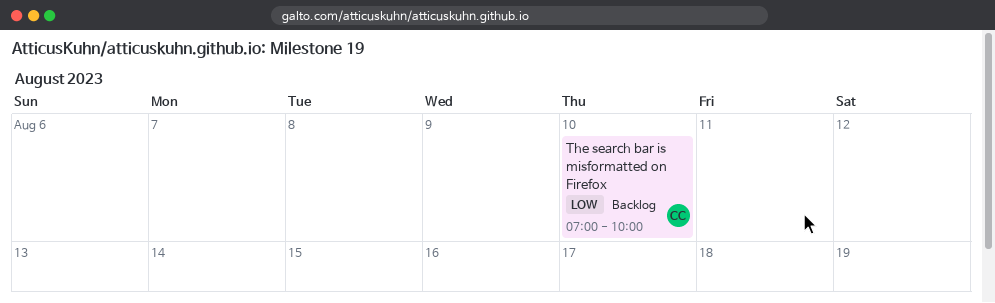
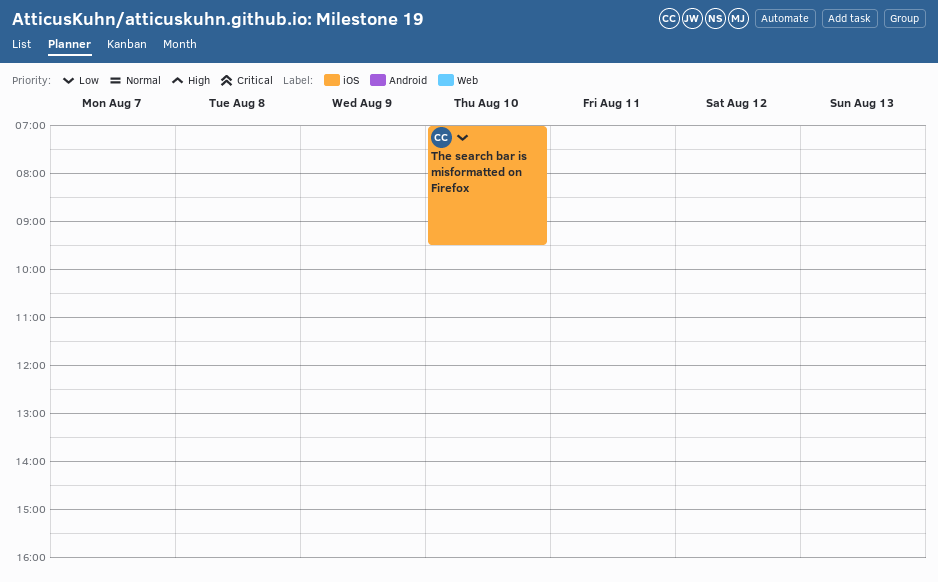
The search bar is misformatted on Firefox, ends: 10:00 -> 09:30

